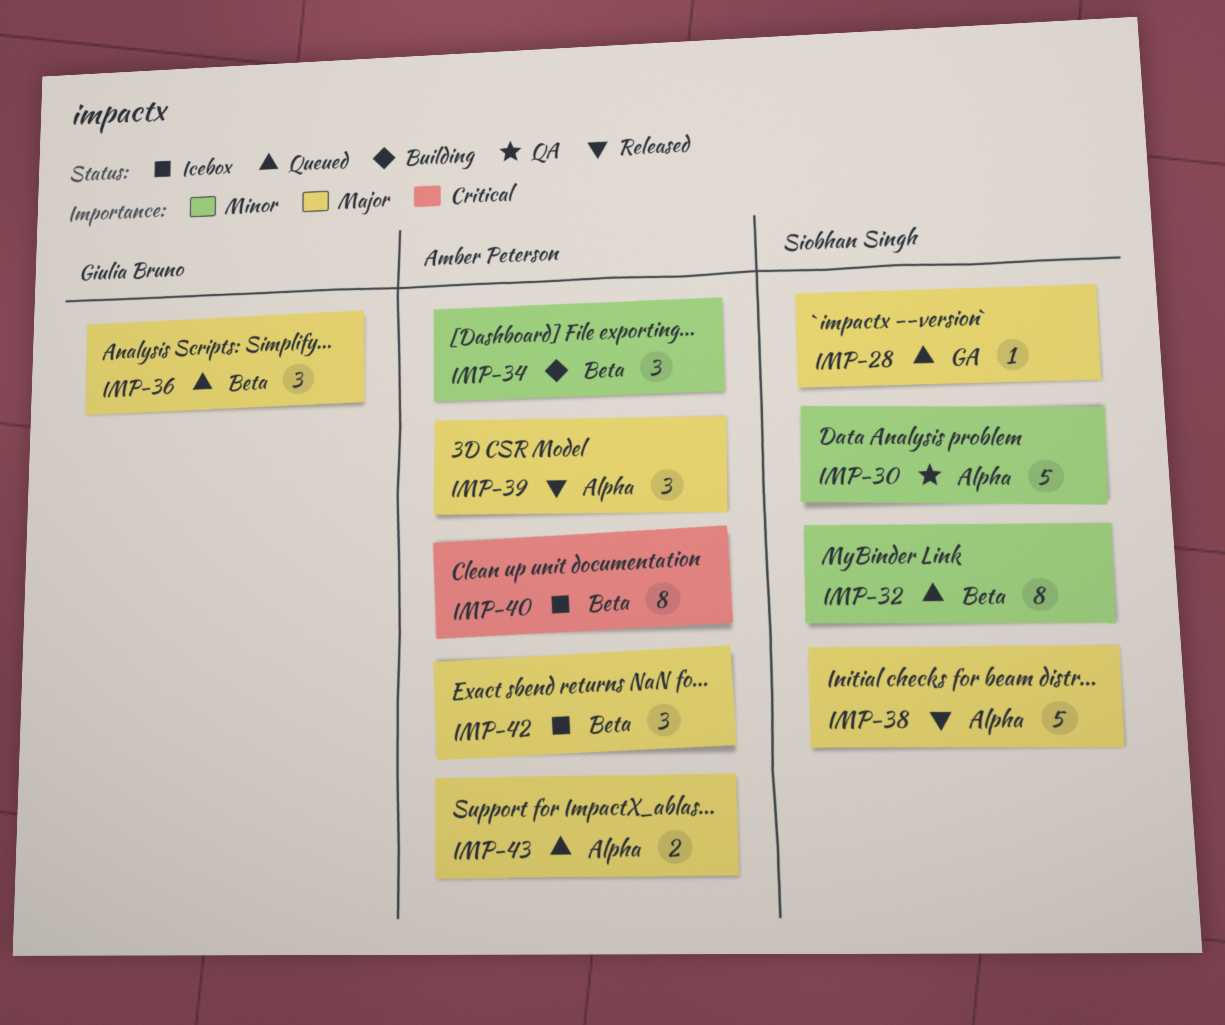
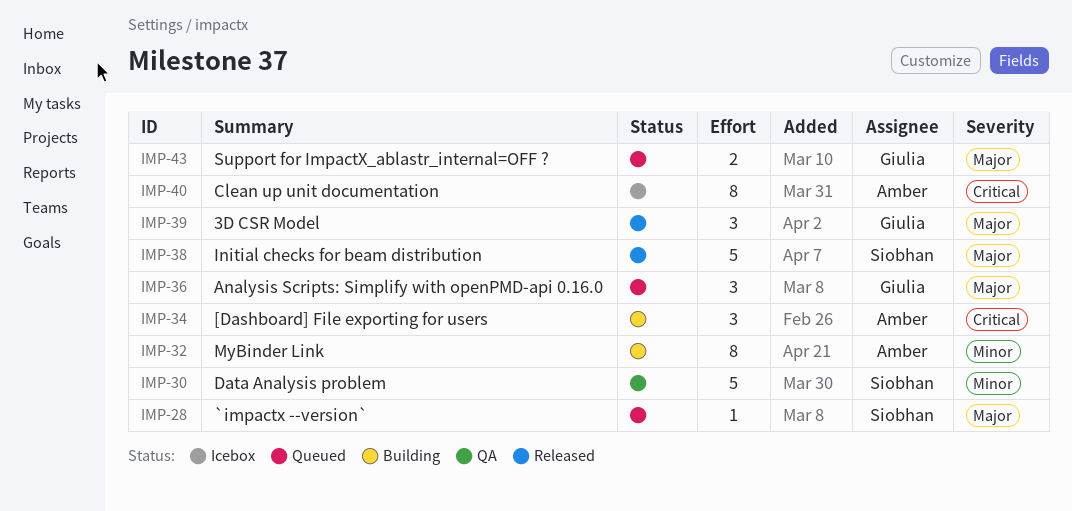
IMP-32, status: Queued -> Building
IMP-32, owner: Siobhan Singh -> Amber Peterson
IMP-34, priority: Minor -> Critical
IMP-39, owner: Amber Peterson -> Giulia Bruno
IMP-42: present -> none
IMP-43, owner: Amber Peterson -> Giulia Bruno

